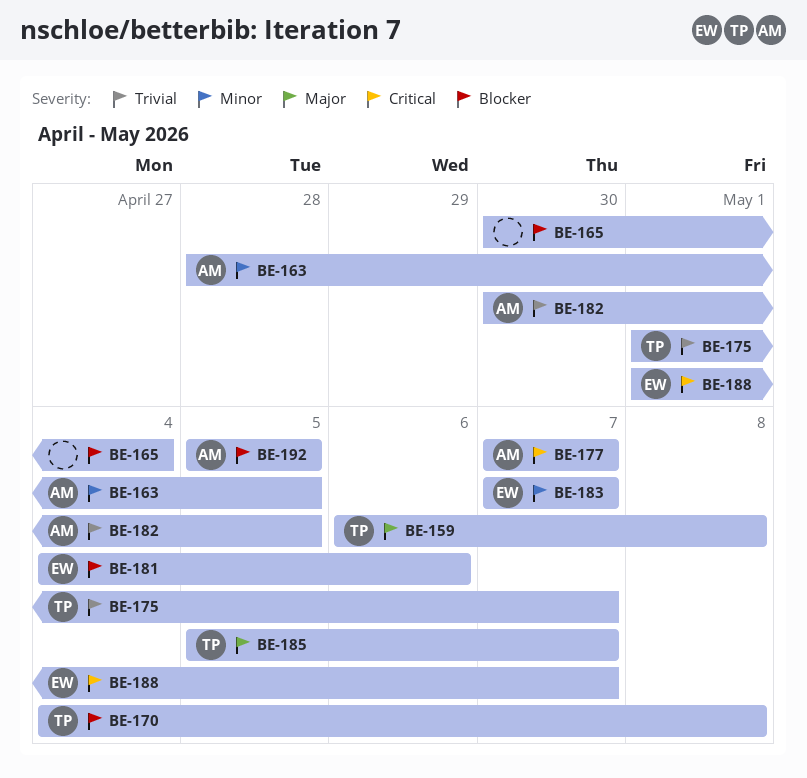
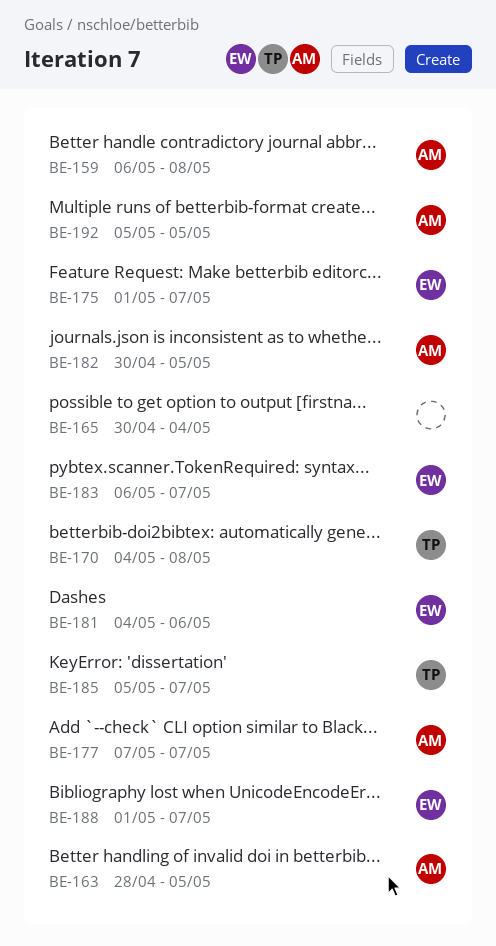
BE-159, owner: TP -> AM
BE-175, owner: TP -> EW
BE-183, start: May 7 -> May 6

